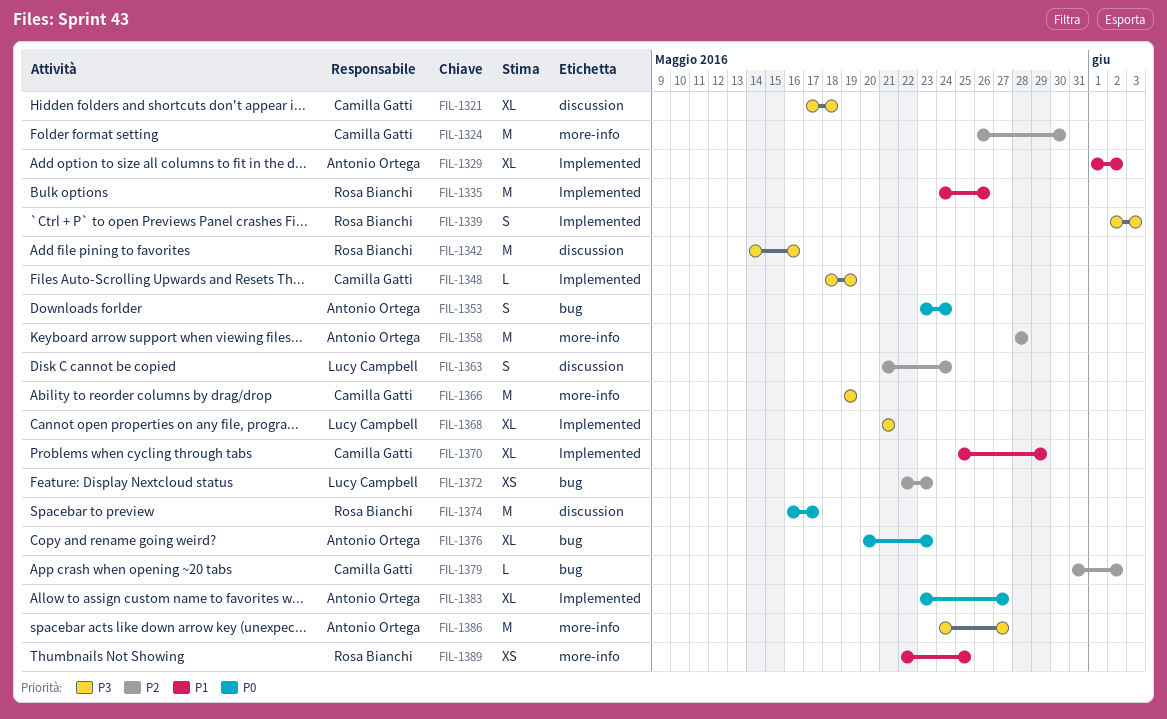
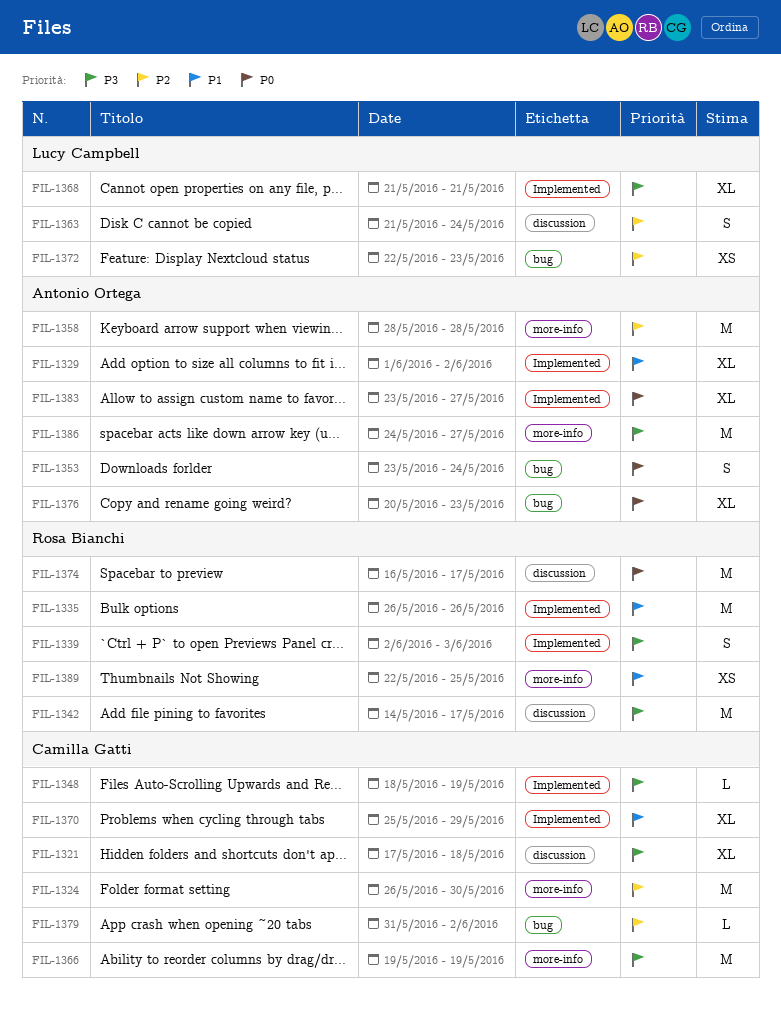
FIL-1335, start: May 24 -> May 26
FIL-1342, due: May 16 -> May 17

